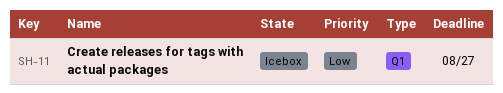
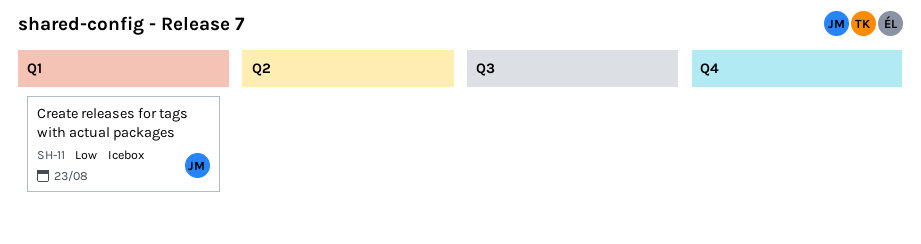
SH-11, due: Aug 27 -> Aug 23

